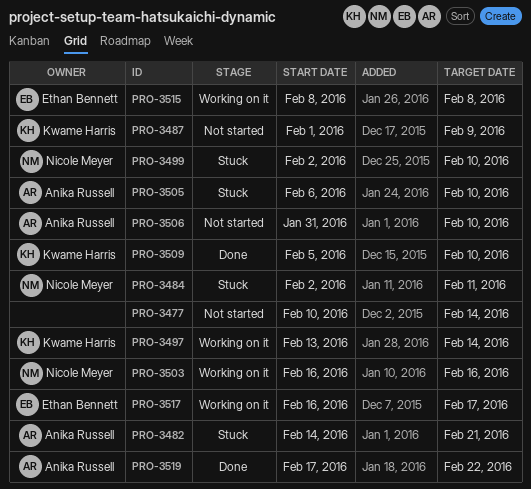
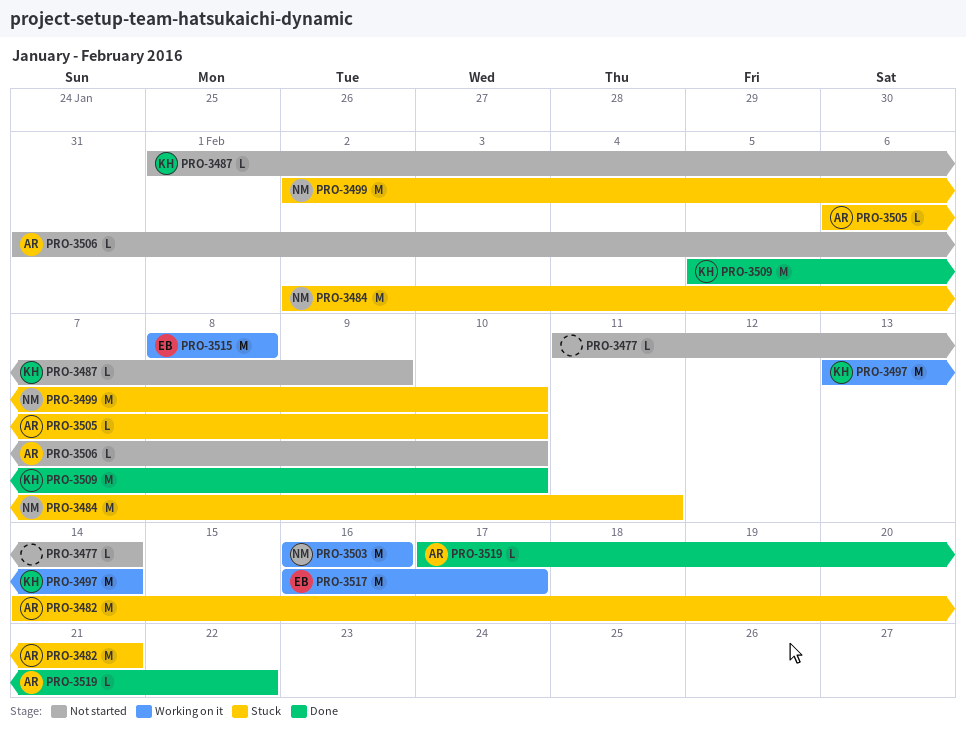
PRO-3477, start: Feb 10 -> Feb 11

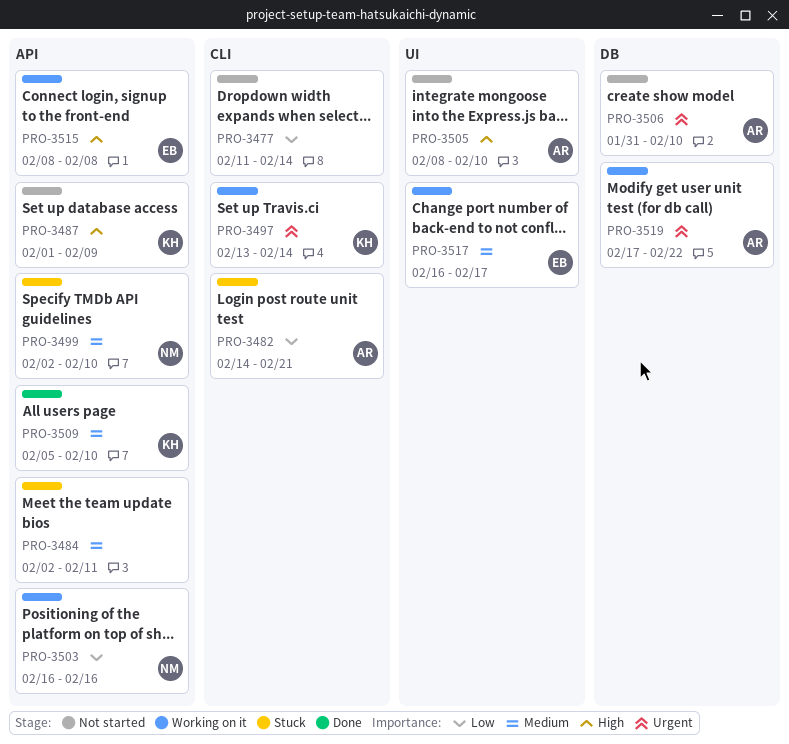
PRO-3484, owner: NM -> none
PRO-3505, status: Stuck -> Not started
PRO-3505, start: Feb 6 -> Feb 8
PRO-3519, status: Done -> Working on it

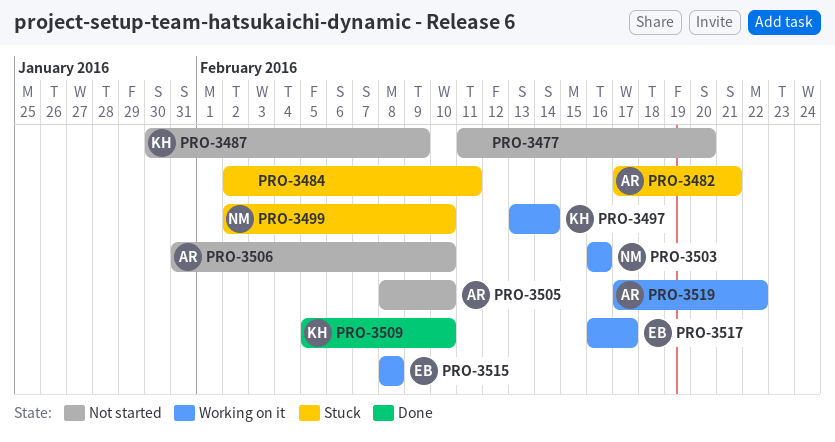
PRO-3477, due: Feb 14 -> Feb 20
PRO-3482, start: Feb 14 -> Feb 17
PRO-3487, start: Feb 1 -> Jan 30

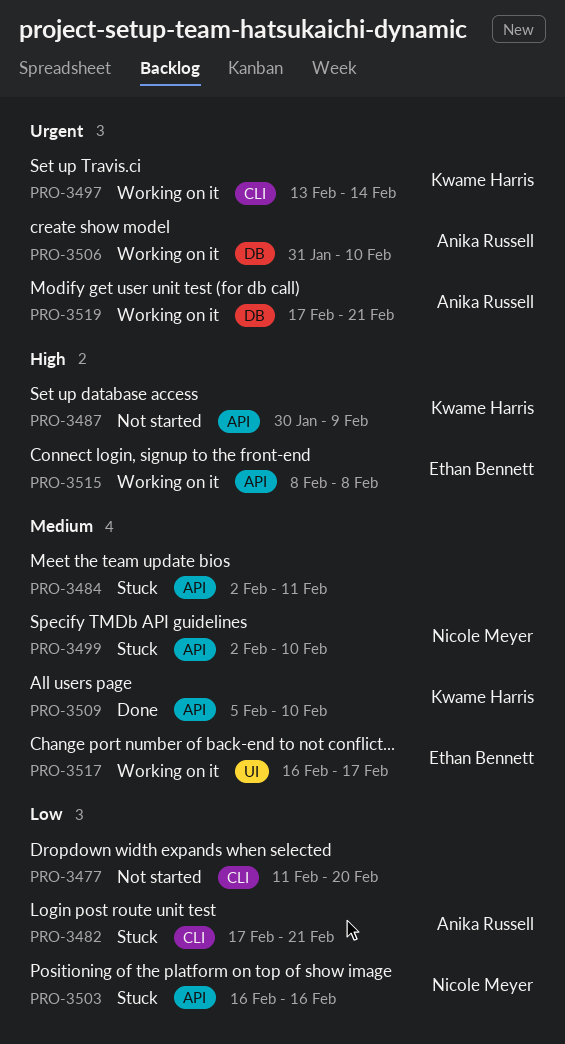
PRO-3503, status: Working on it -> Stuck
PRO-3505: present -> none
PRO-3506, status: Not started -> Working on it
PRO-3519, due: Feb 22 -> Feb 21

